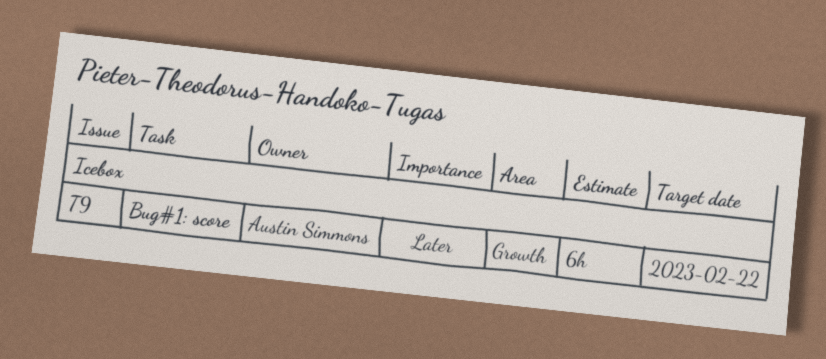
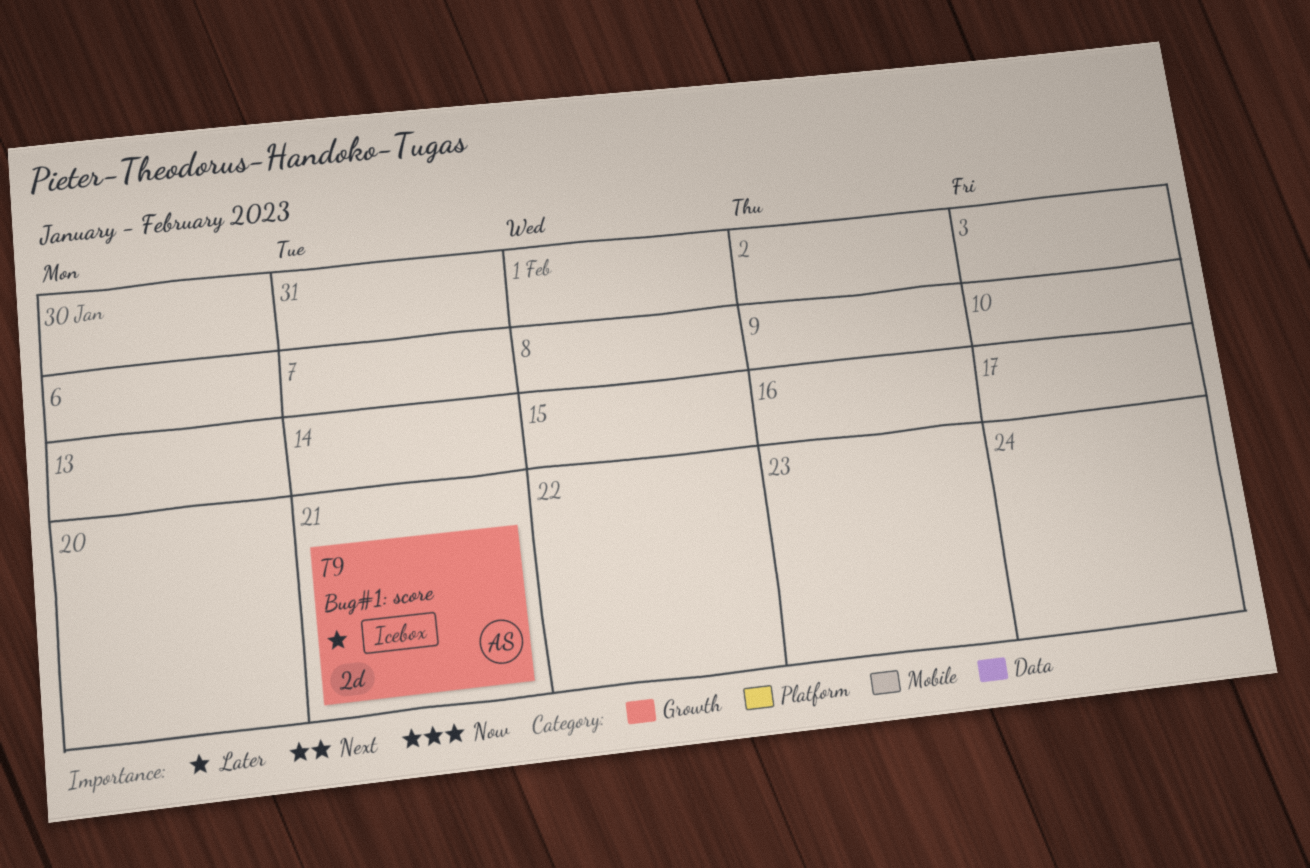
T9, estimate: 6h -> 2d
T9, due: Feb 22 -> Feb 21

